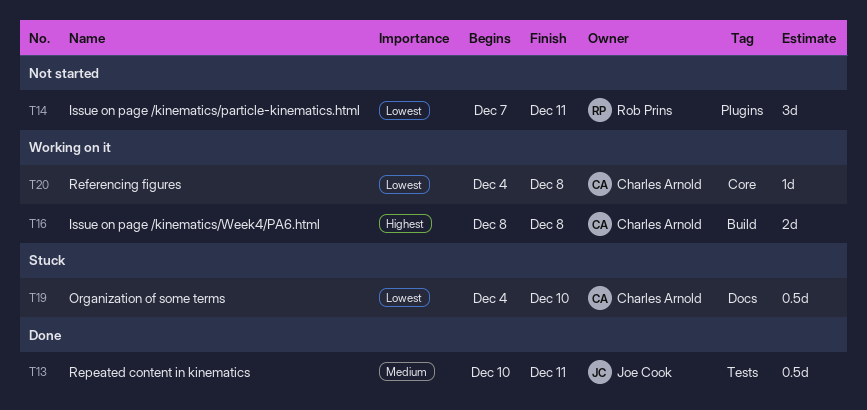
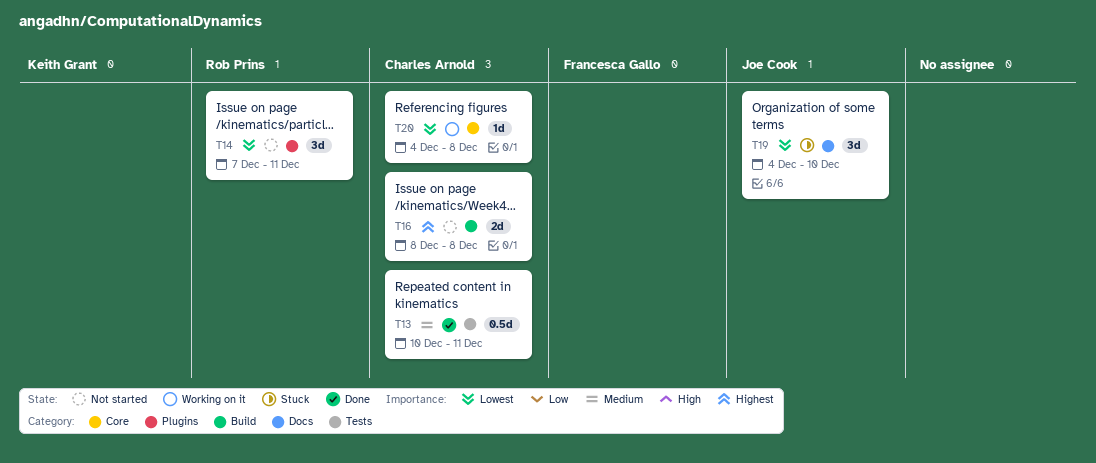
T13, owner: Joe Cook -> Charles Arnold
T16, status: Working on it -> Not started
T19, owner: Charles Arnold -> Joe Cook
T19, estimate: 0.5d -> 3d

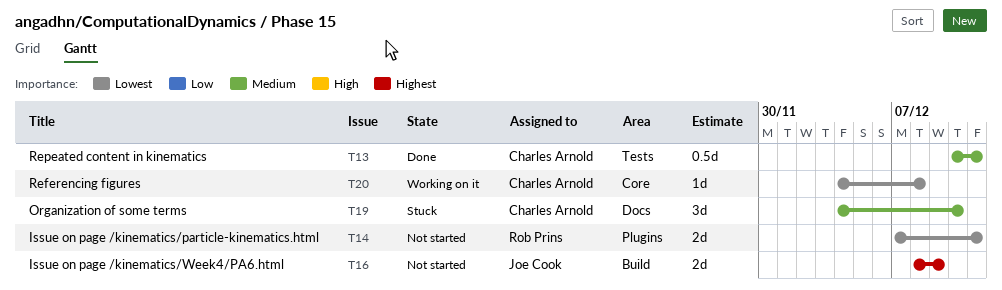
T14, estimate: 3d -> 2d
T16, owner: Charles Arnold -> Joe Cook
T16, due: Dec 8 -> Dec 9
T19, owner: Joe Cook -> Charles Arnold
T19, priority: Lowest -> Medium

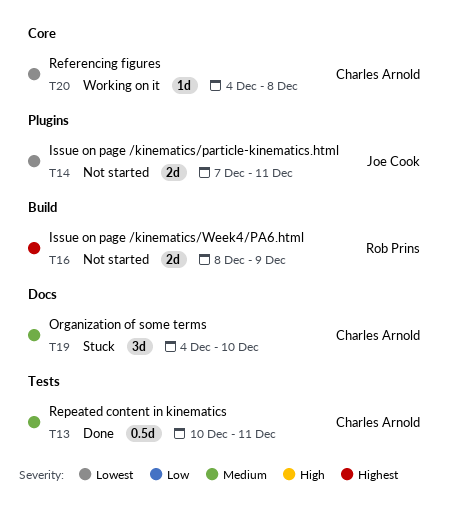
T14, owner: Rob Prins -> Joe Cook
T16, owner: Joe Cook -> Rob Prins

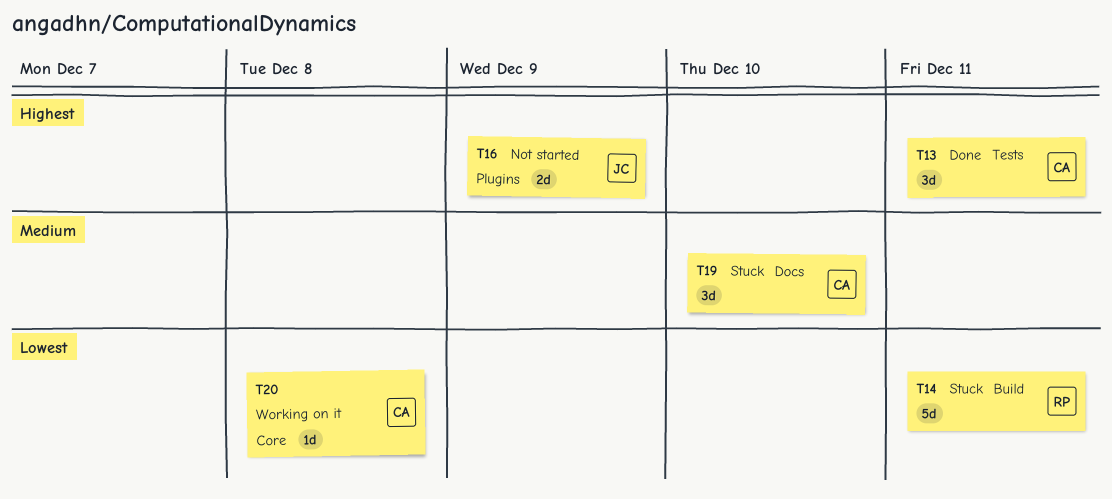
T13, priority: Medium -> Highest
T13, estimate: 0.5d -> 3d
T14, status: Not started -> Stuck
T14, owner: Joe Cook -> Rob Prins
T14, label: Plugins -> Build
T14, estimate: 2d -> 5d
T16, owner: Rob Prins -> Joe Cook
T16, label: Build -> Plugins

